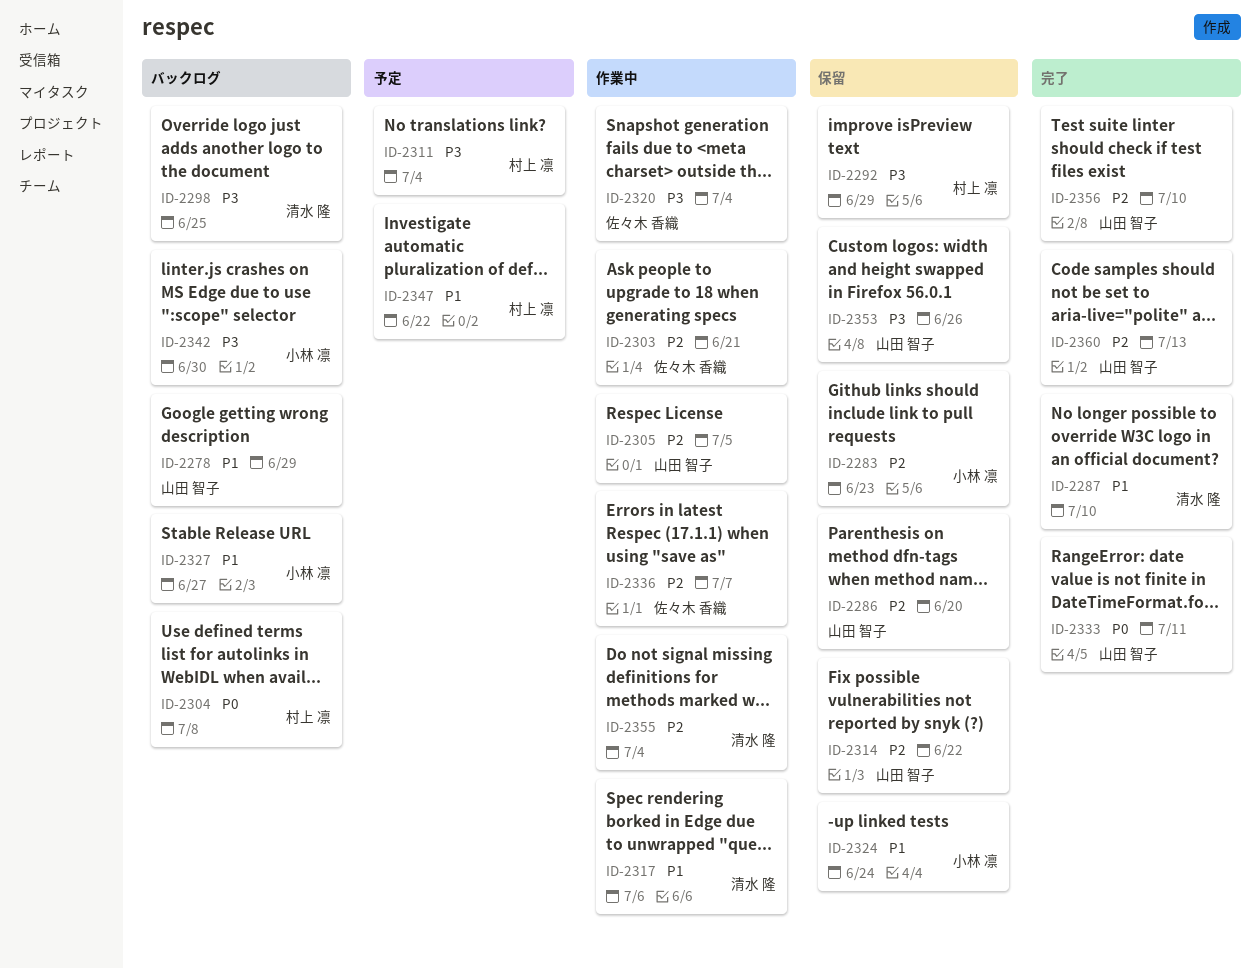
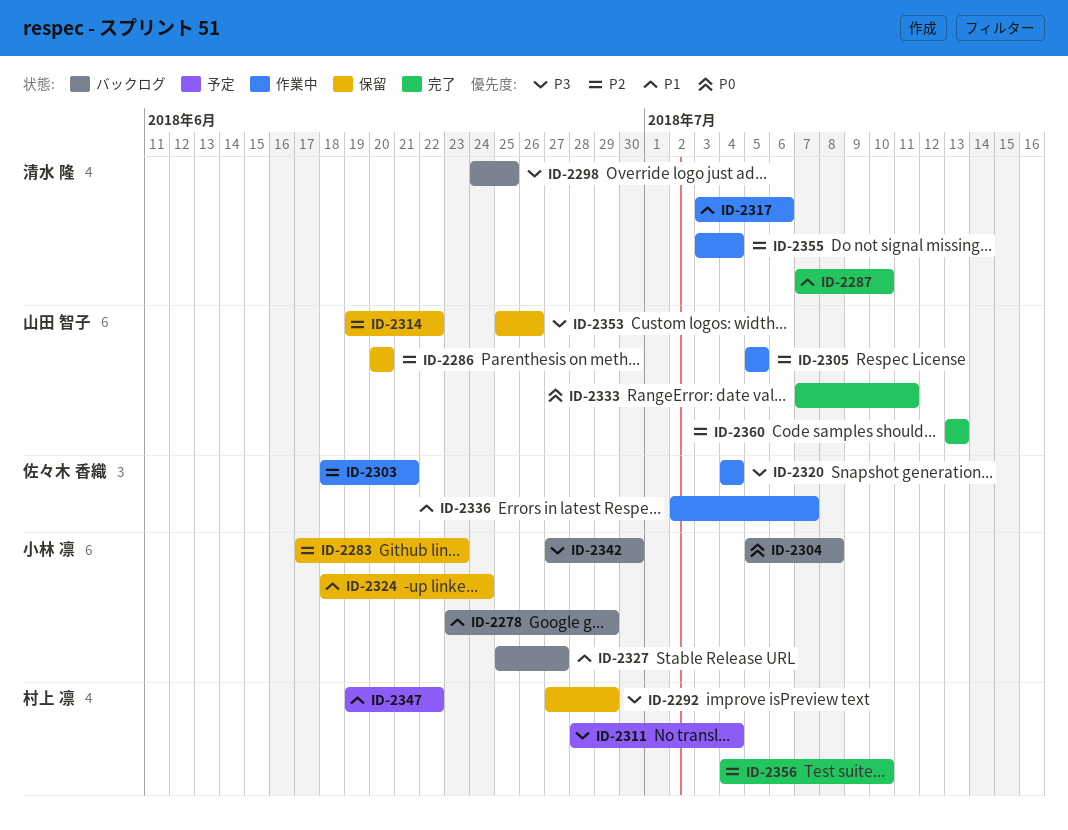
ID-2278, owner: 山田 智子 -> 小林 凛
ID-2304, owner: 村上 凛 -> 小林 凛
ID-2336, priority: P2 -> P1
ID-2356, owner: 山田 智子 -> 村上 凛

